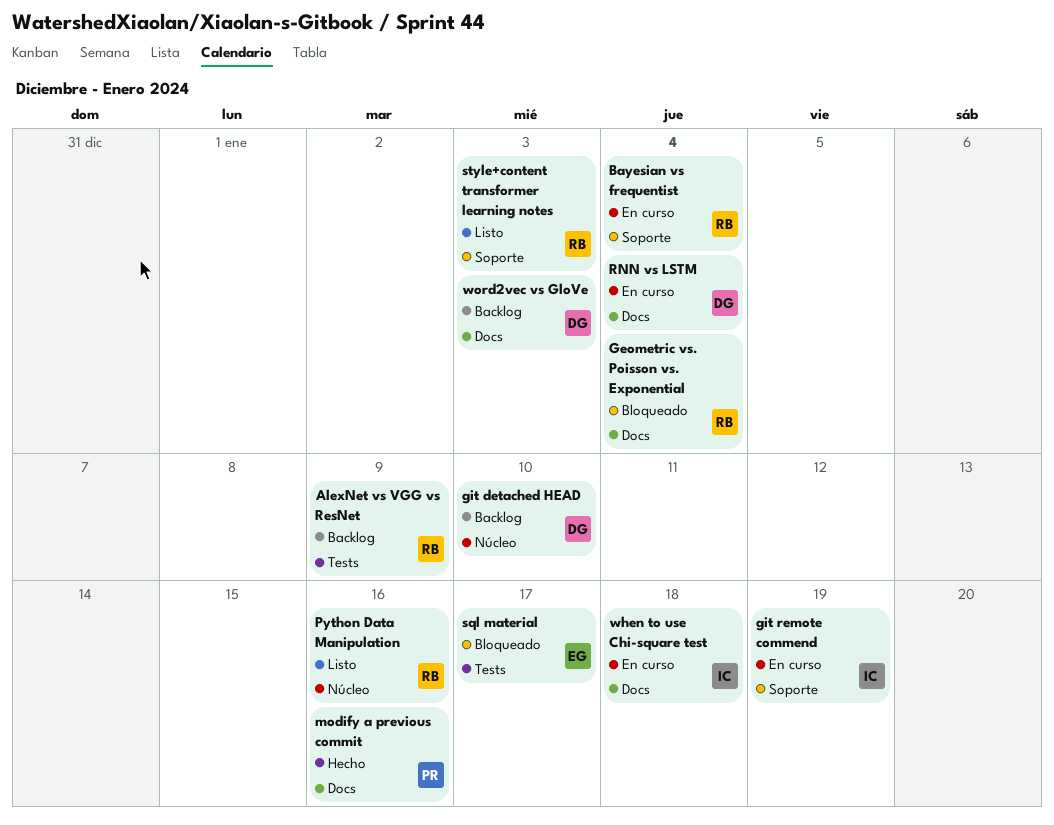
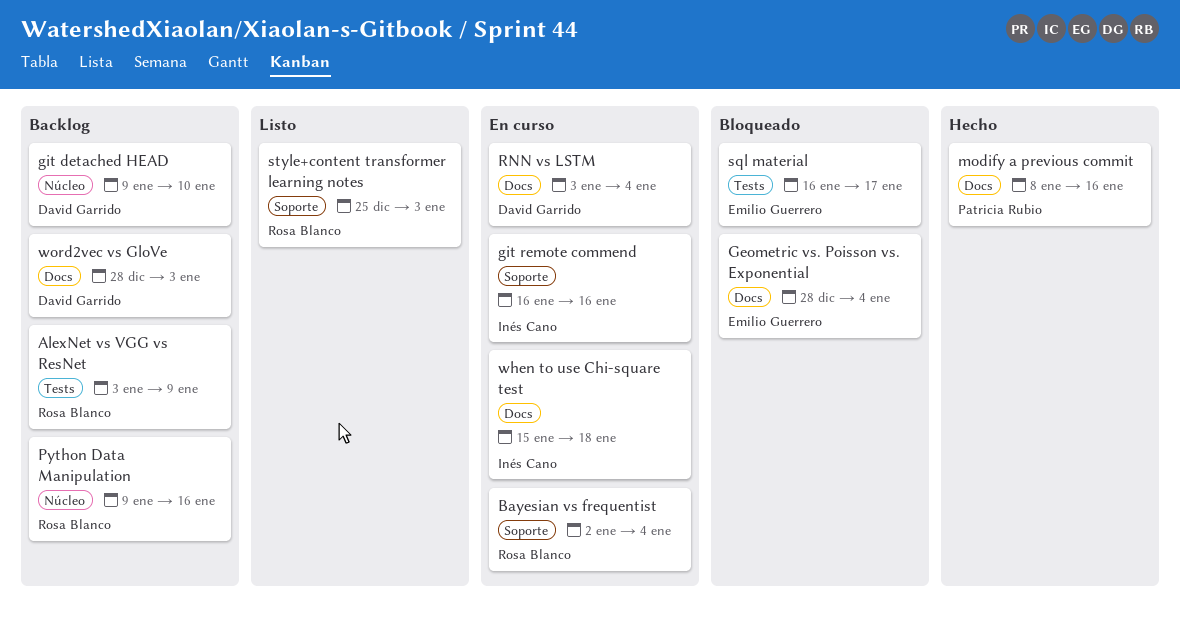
Geometric vs. Poisson vs. Exponential, owner: Rosa Blanco -> Emilio Guerrero
git remote commend, due: Jan 19 -> Jan 16
Python Data Manipulation, status: Listo -> Backlog

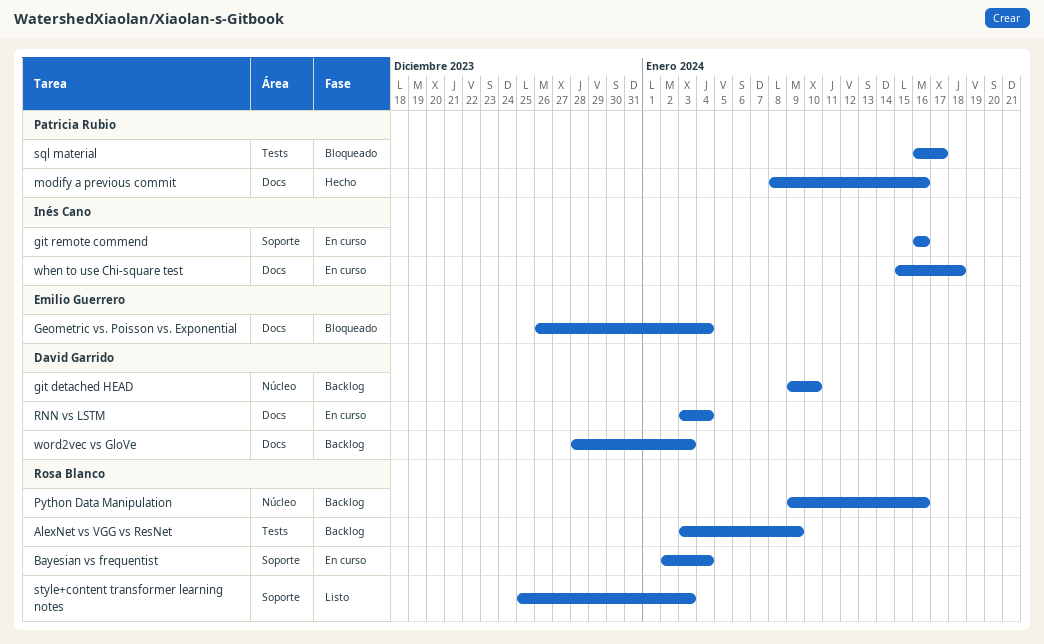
Geometric vs. Poisson vs. Exponential, start: Dec 28 -> Dec 26
sql material, owner: Emilio Guerrero -> Patricia Rubio

